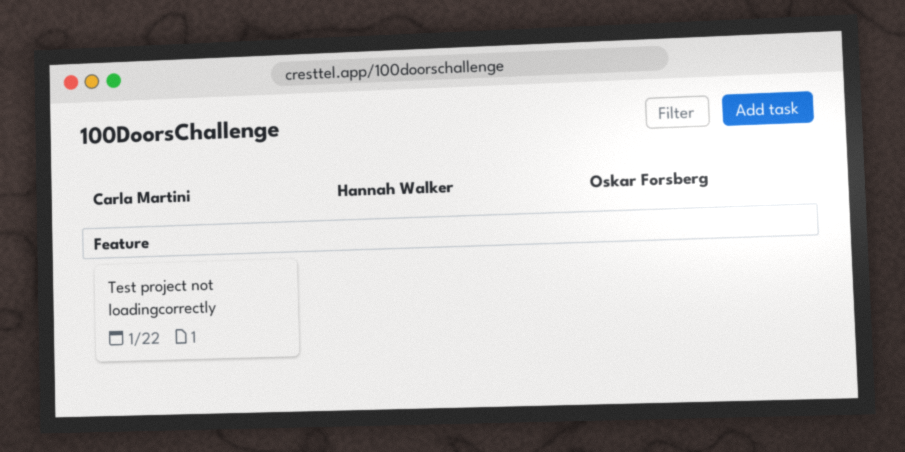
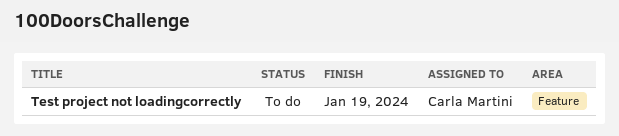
Test project not loadingcorrectly, due: Jan 22 -> Jan 19

